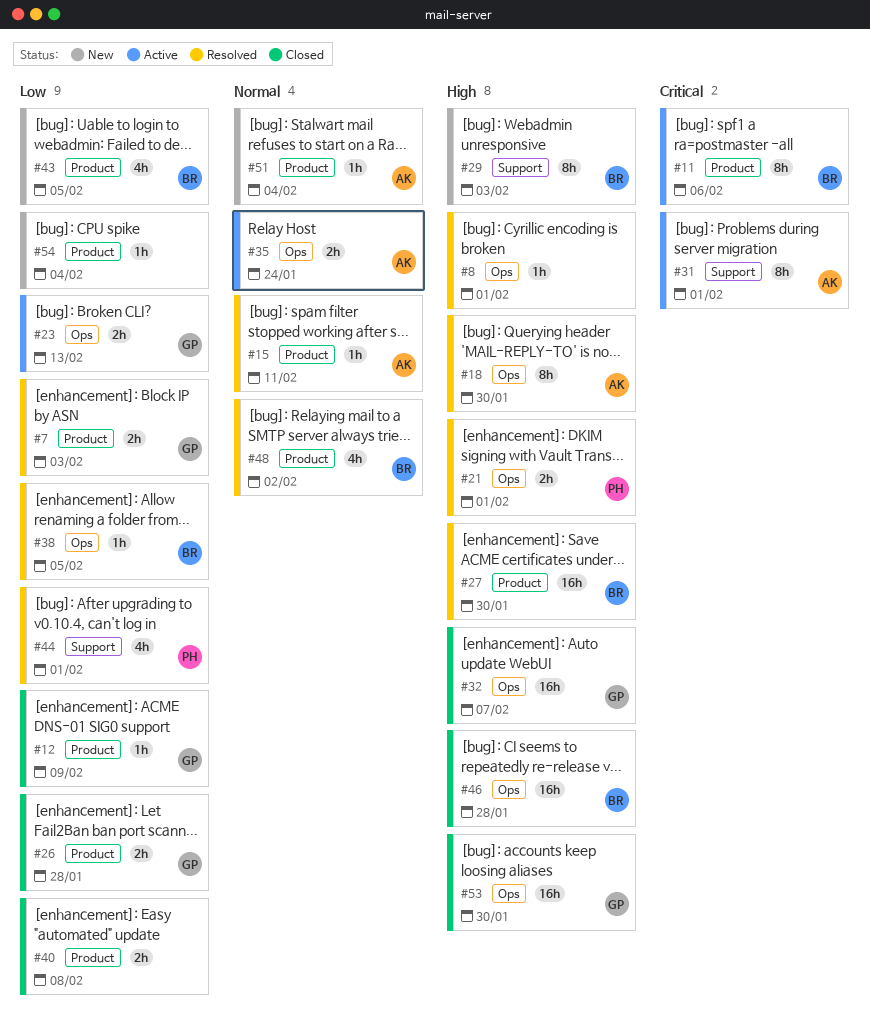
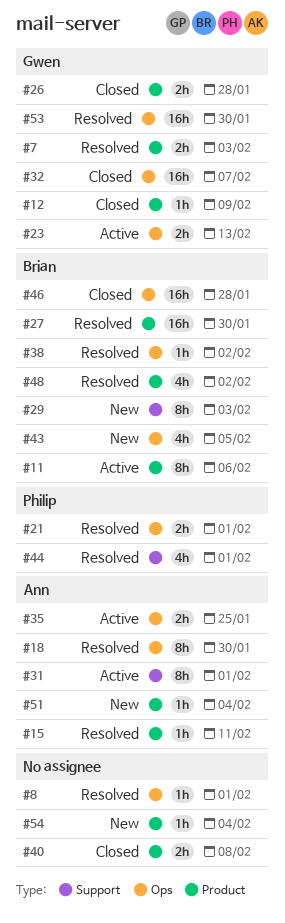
#35, due: Jan 24 -> Jan 25
#38, due: Feb 5 -> Feb 2
#43, label: Product -> Ops
#53, status: Closed -> Resolved

